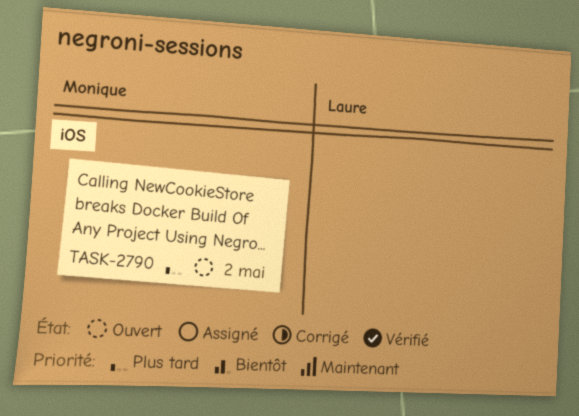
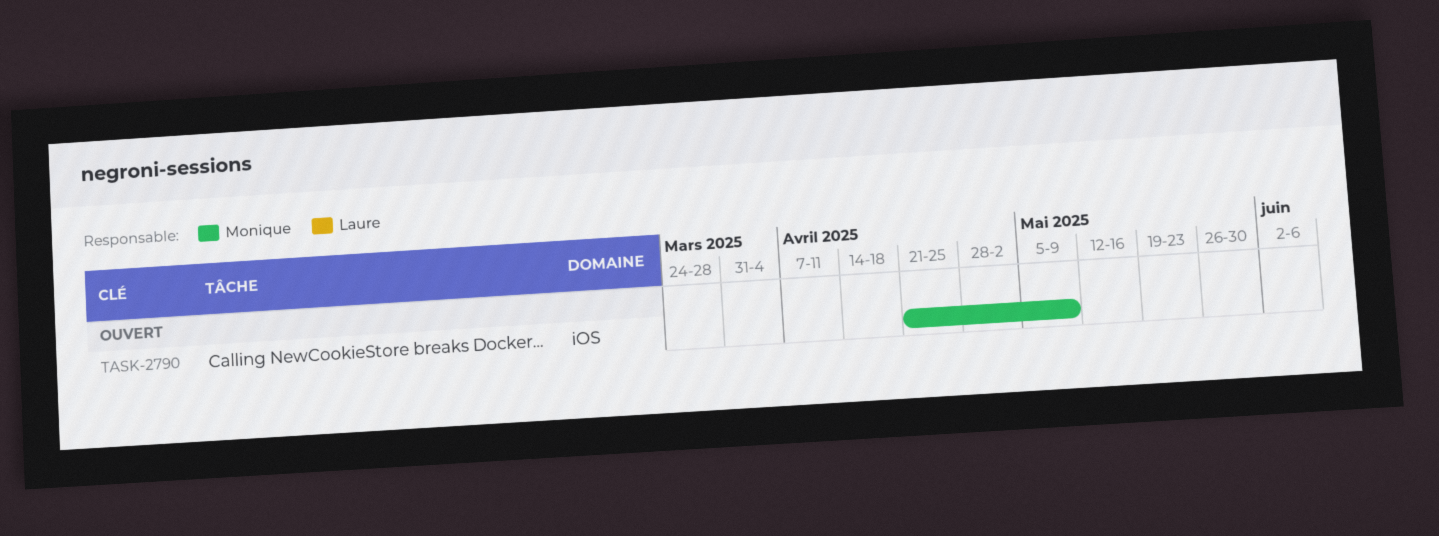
TASK-2790, due: May 2 -> May 9

